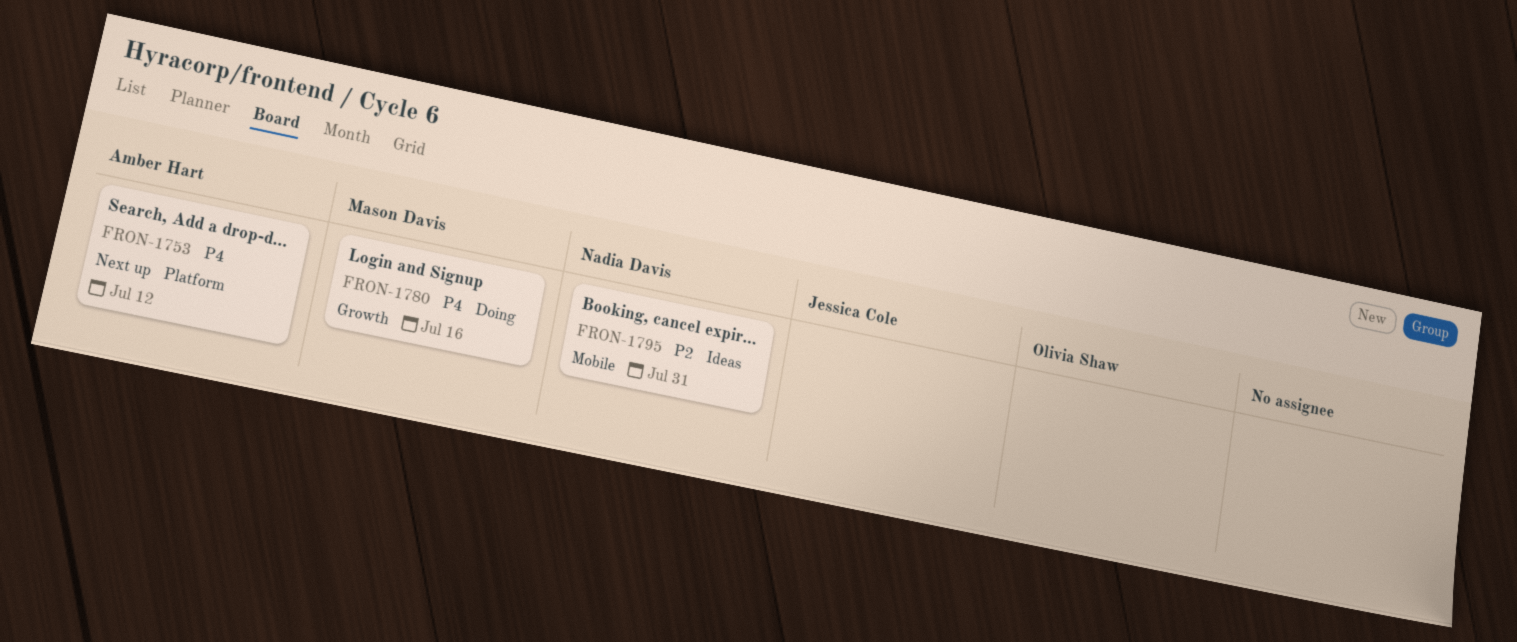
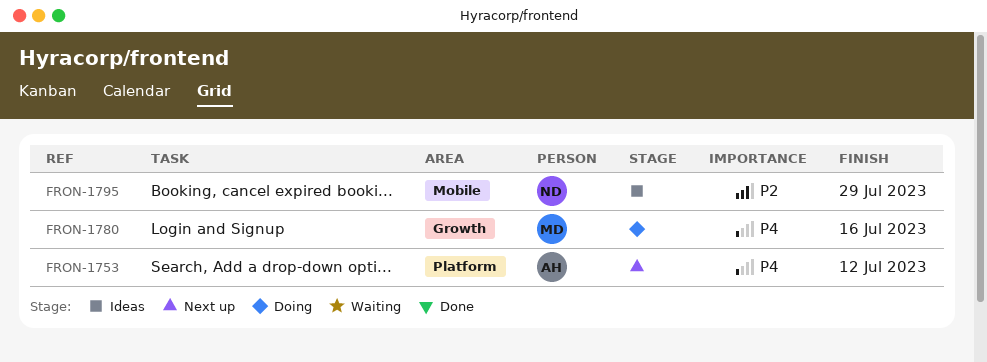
FRON-1795, due: Jul 31 -> Jul 29

